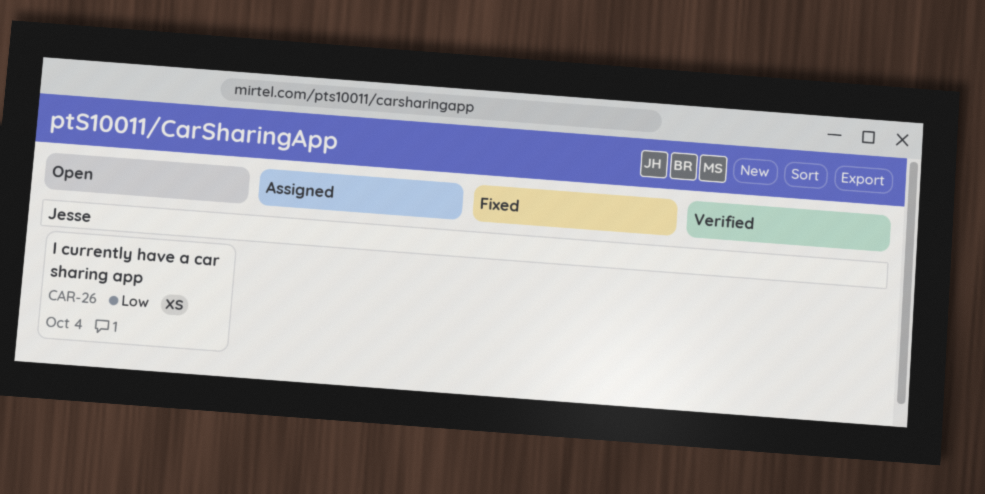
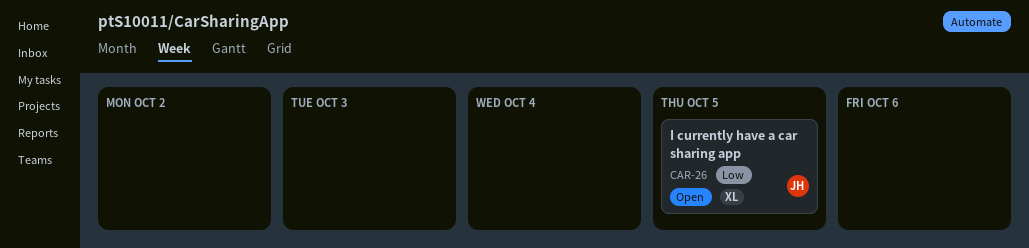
CAR-26, estimate: XS -> XL
CAR-26, due: Oct 4 -> Oct 5

